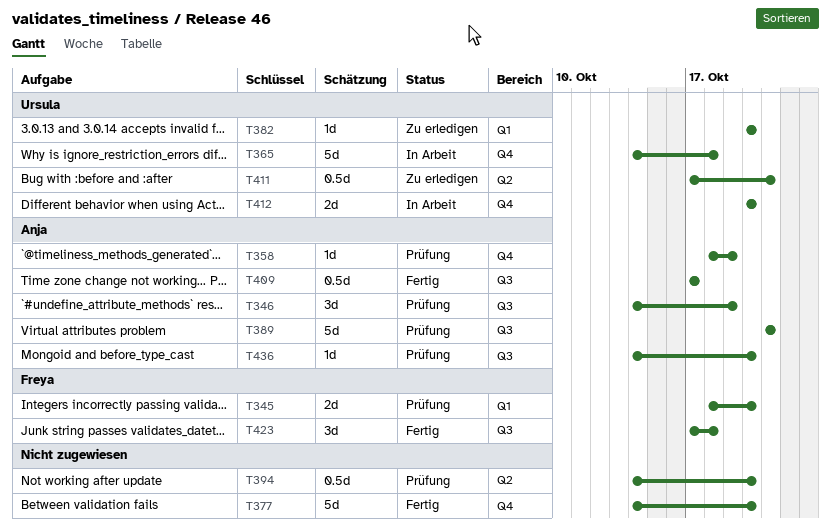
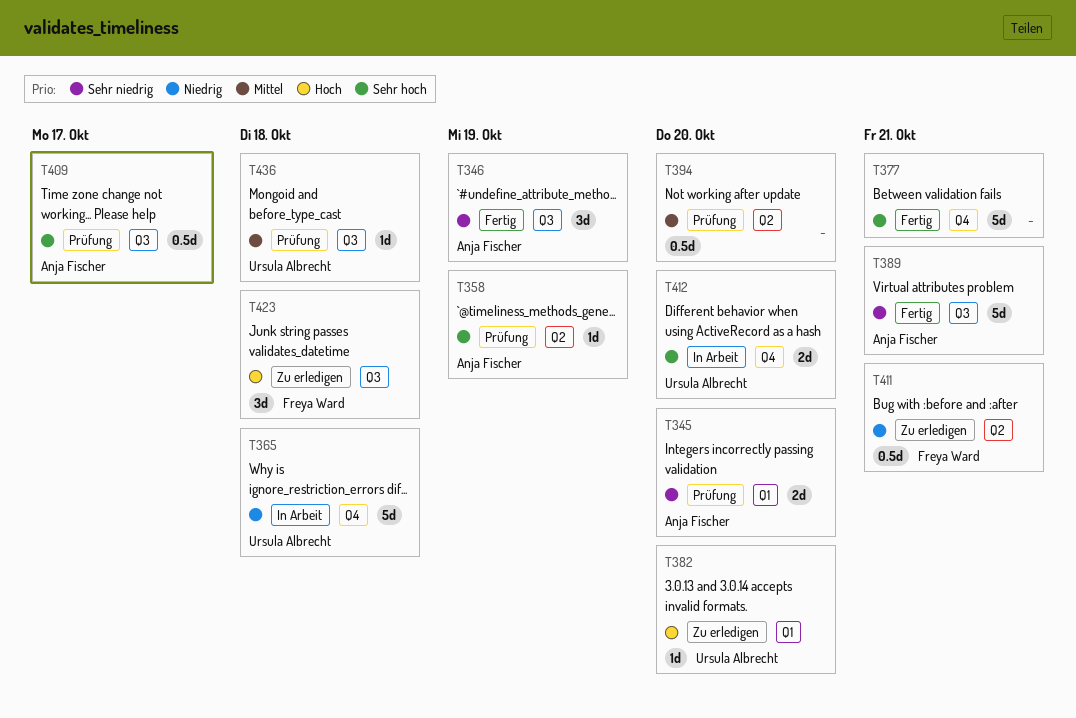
T345, owner: Freya Ward -> Anja Fischer
T346, status: Prüfung -> Fertig
T358, label: Q4 -> Q2
T377, due: Oct 20 -> Oct 21
T389, status: Prüfung -> Fertig
T409, status: Fertig -> Prüfung
T411, owner: Ursula Albrecht -> Freya Ward
T423, status: Fertig -> Zu erledigen
T436, owner: Anja Fischer -> Ursula Albrecht
T436, due: Oct 20 -> Oct 18

